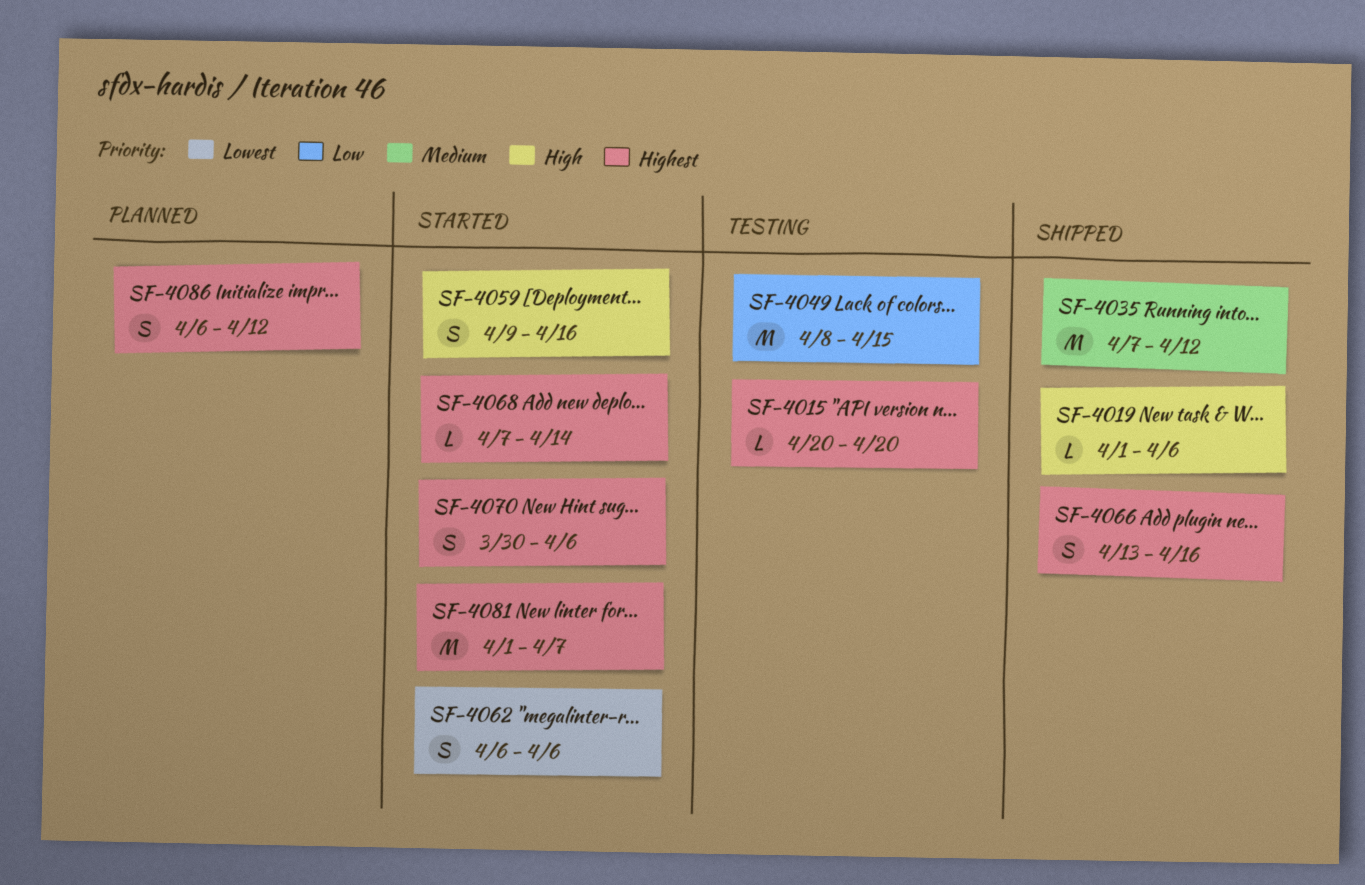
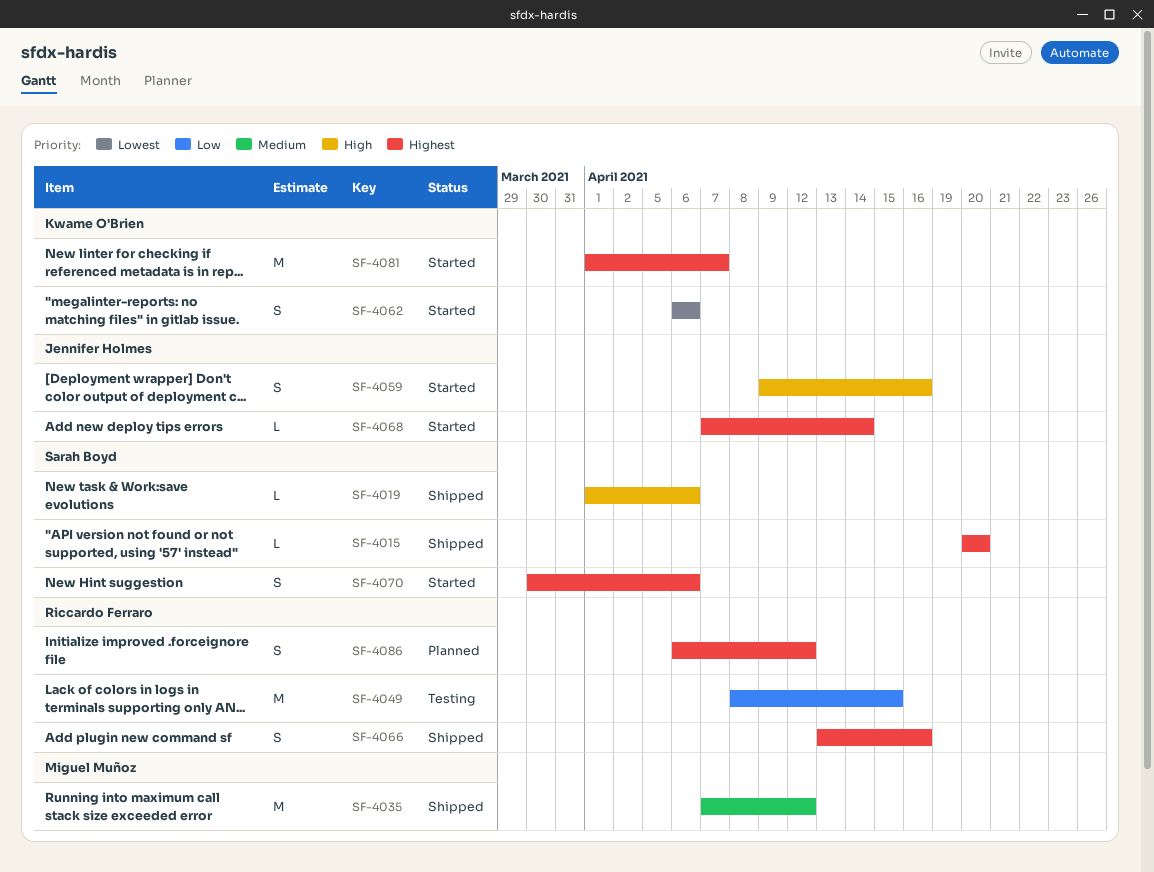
SF-4015, status: Testing -> Shipped

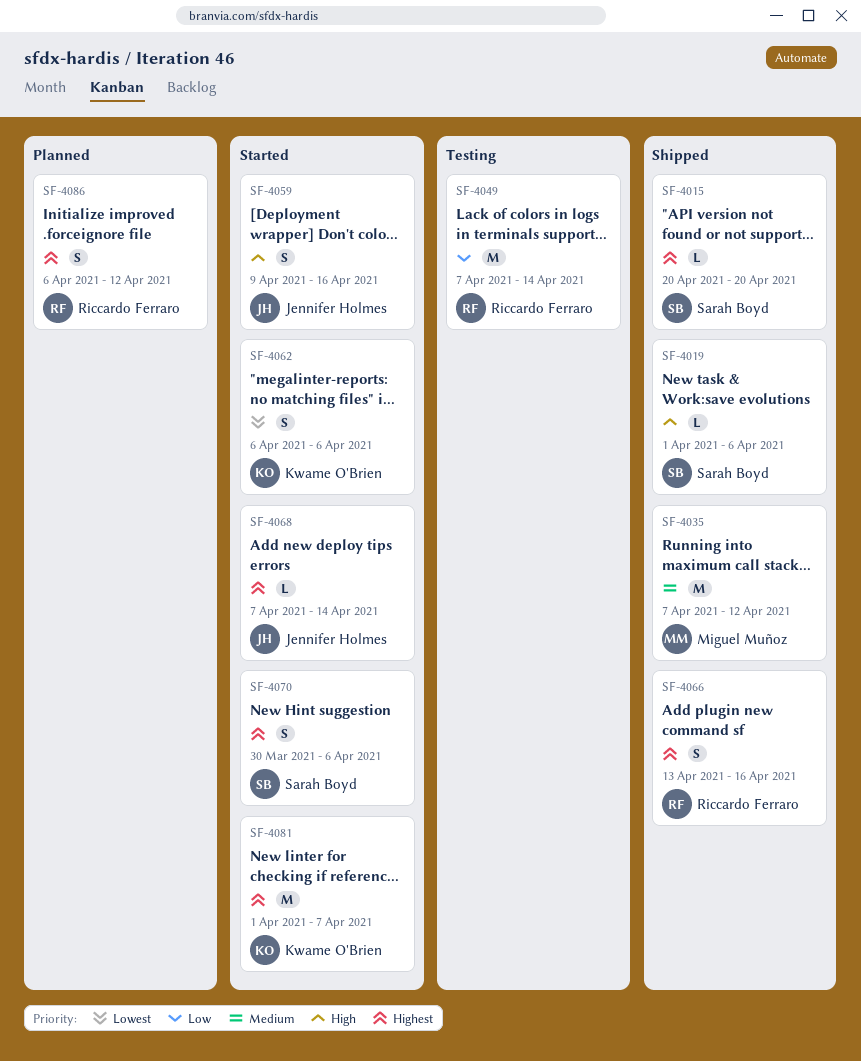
SF-4049, start: Apr 8 -> Apr 7
SF-4049, due: Apr 15 -> Apr 14

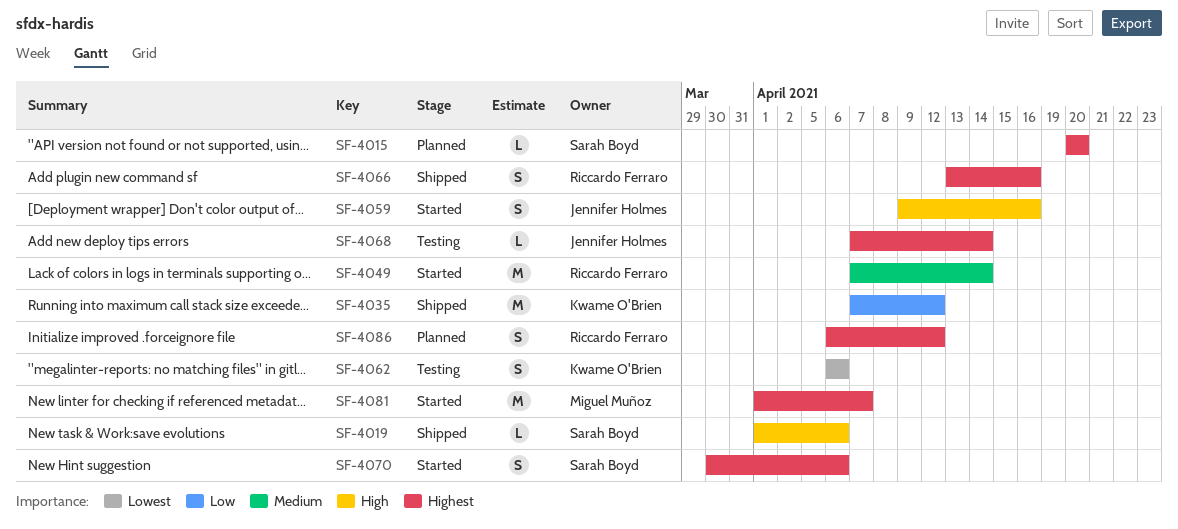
SF-4015, status: Shipped -> Planned
SF-4035, owner: Miguel Muñoz -> Kwame O'Brien
SF-4035, priority: Medium -> Low
SF-4049, status: Testing -> Started
SF-4049, priority: Low -> Medium
SF-4062, status: Started -> Testing
SF-4068, status: Started -> Testing
SF-4081, owner: Kwame O'Brien -> Miguel Muñoz

